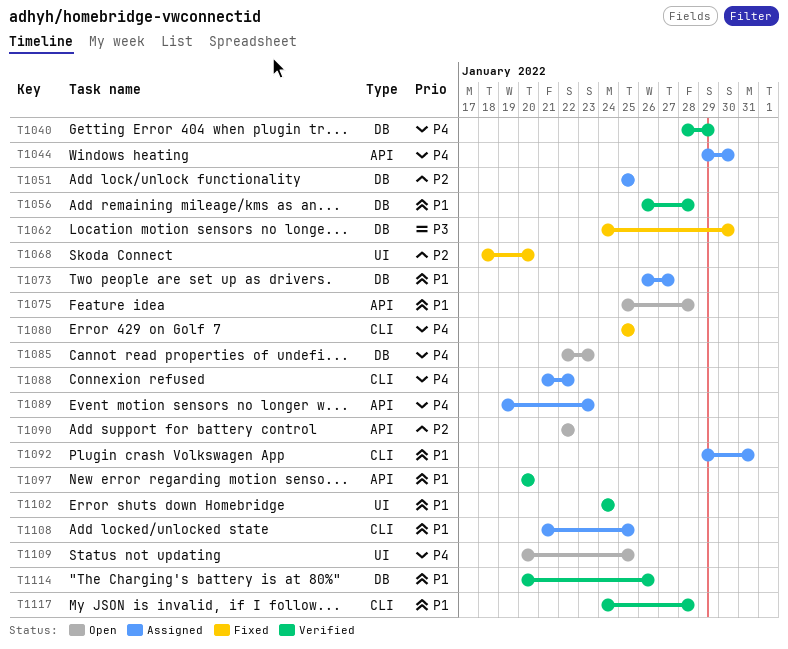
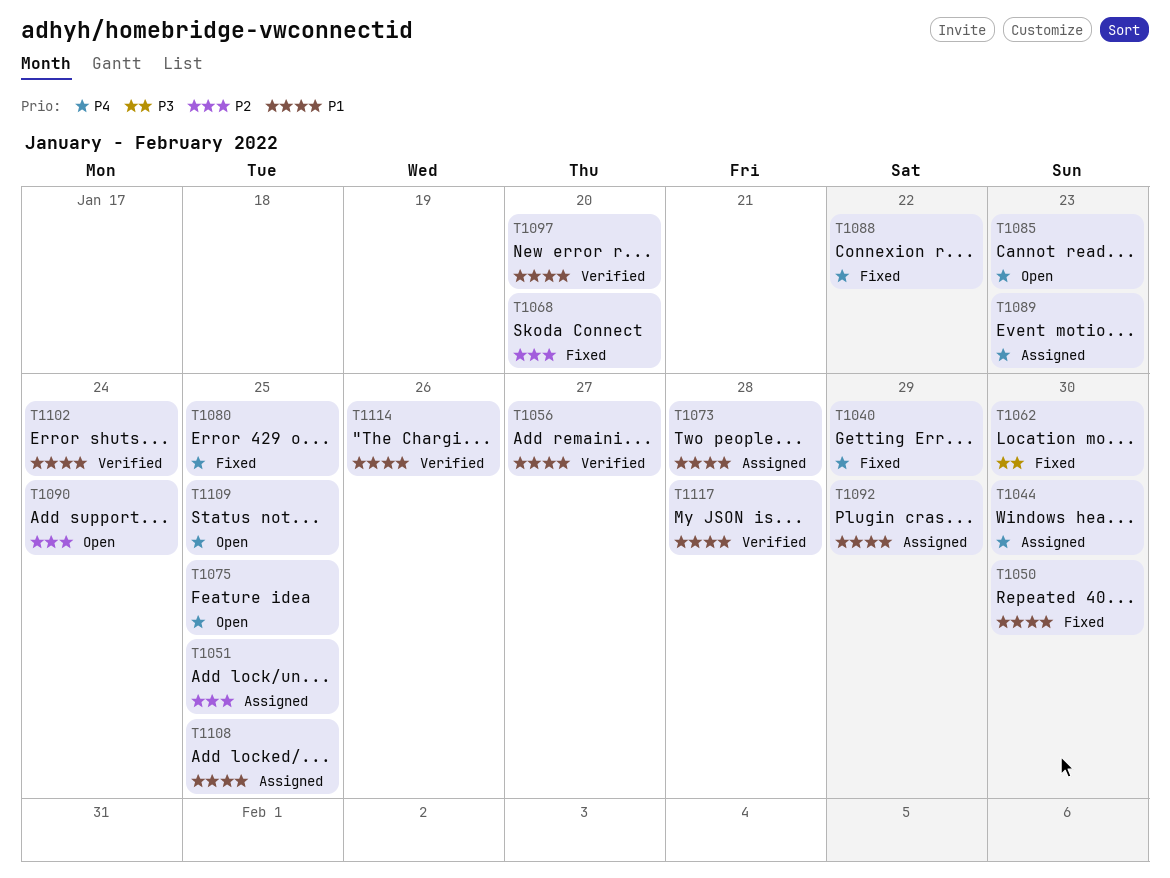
T1040, status: Verified -> Fixed
T1050: none -> present
T1056, due: Jan 28 -> Jan 27
T1073, due: Jan 27 -> Jan 28
T1075, priority: P1 -> P4
T1075, due: Jan 28 -> Jan 25
T1088, status: Assigned -> Fixed
T1090, due: Jan 22 -> Jan 24
T1092, due: Jan 31 -> Jan 29

